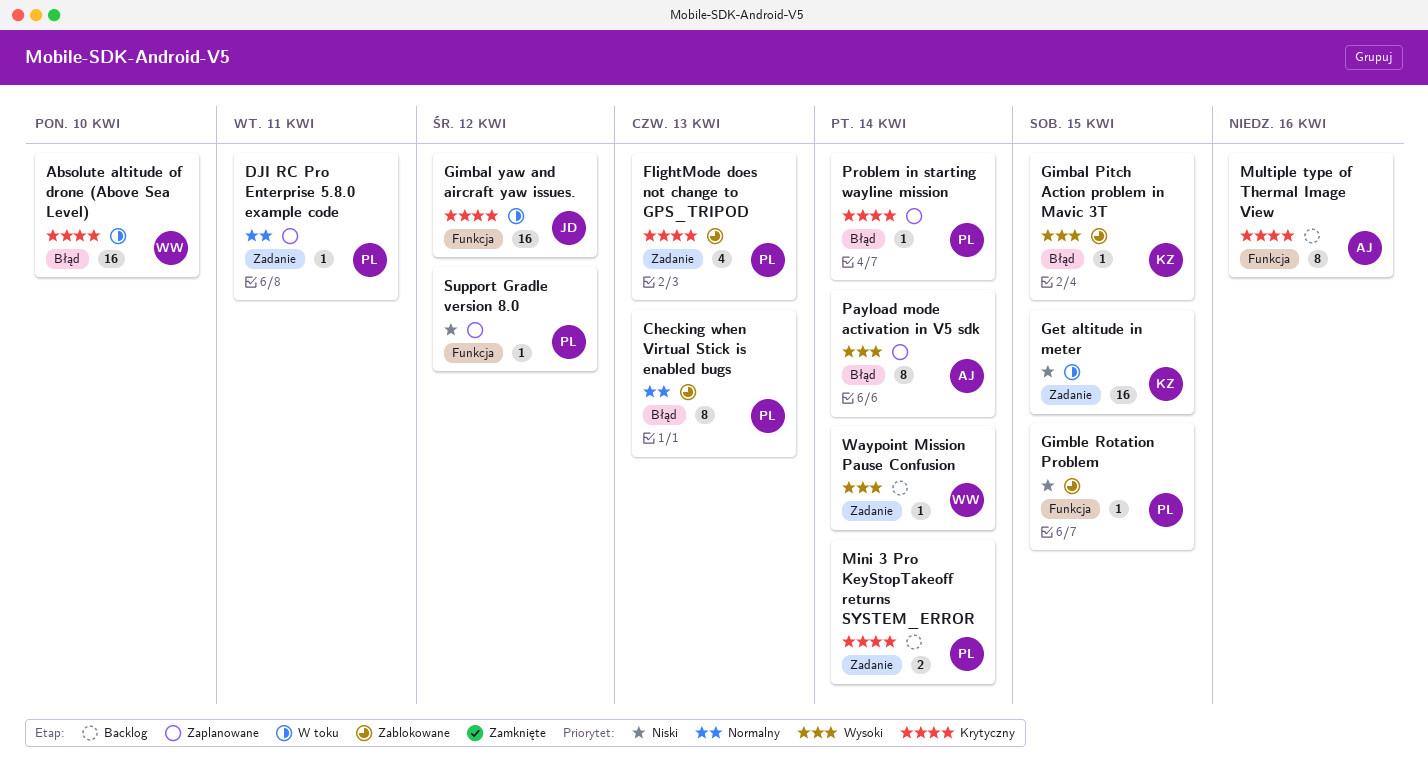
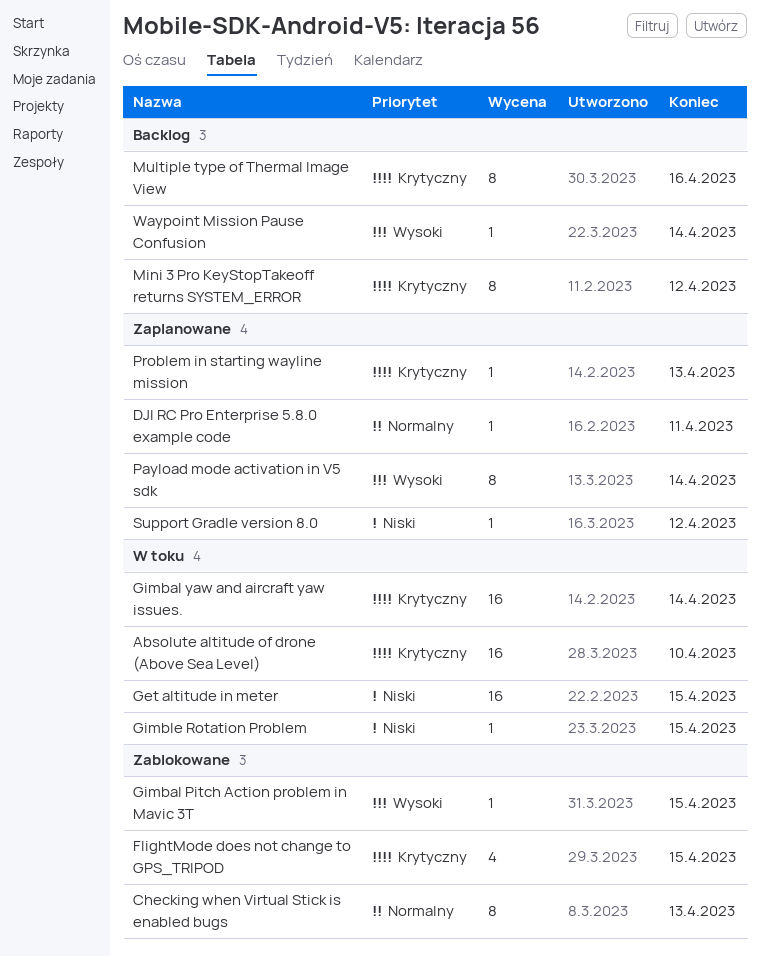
FlightMode does not change to GPS_TRIPOD, due: Apr 13 -> Apr 15
Gimbal yaw and aircraft yaw issues., due: Apr 12 -> Apr 14
Gimble Rotation Problem, status: Zablokowane -> W toku
Mini 3 Pro KeyStopTakeoff returns SYSTEM_ERROR, estimate: 2 -> 8
Mini 3 Pro KeyStopTakeoff returns SYSTEM_ERROR, due: Apr 14 -> Apr 12
Problem in starting wayline mission, due: Apr 14 -> Apr 13

